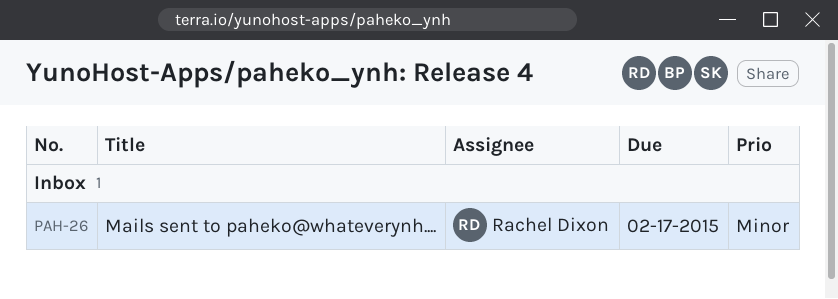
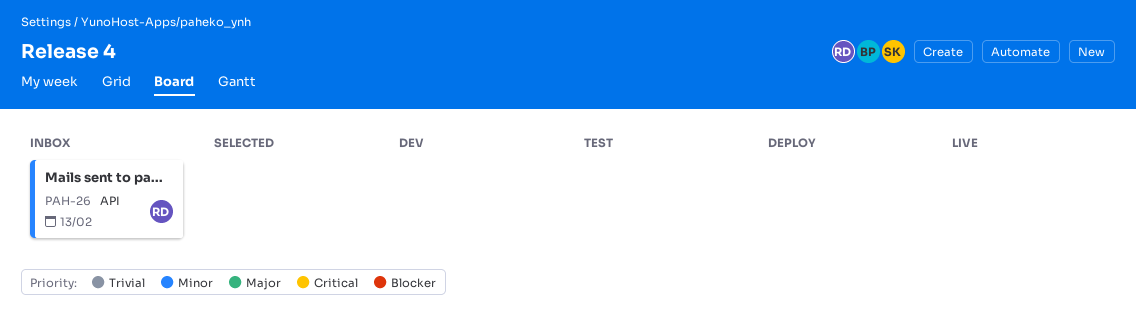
PAH-26, due: Feb 17 -> Feb 13

